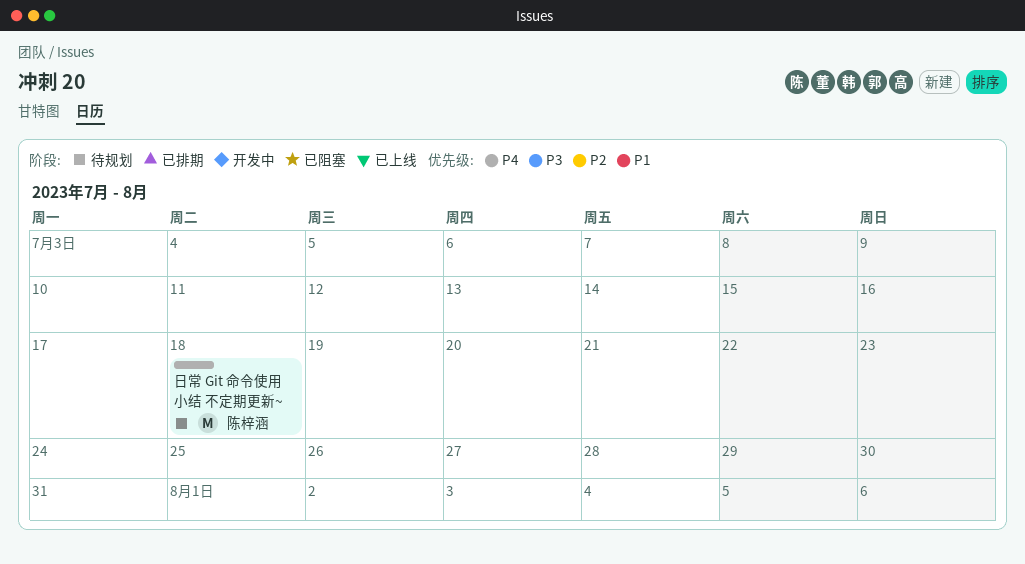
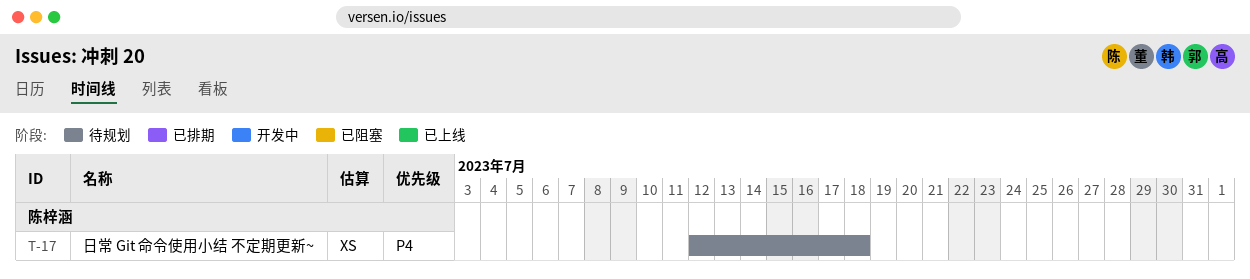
日常 Git 命令使用小结 不定期更新~, estimate: M -> XS

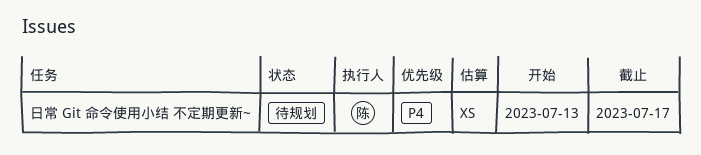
日常 Git 命令使用小结 不定期更新~, start: Jul 12 -> Jul 13
日常 Git 命令使用小结 不定期更新~, due: Jul 18 -> Jul 17

